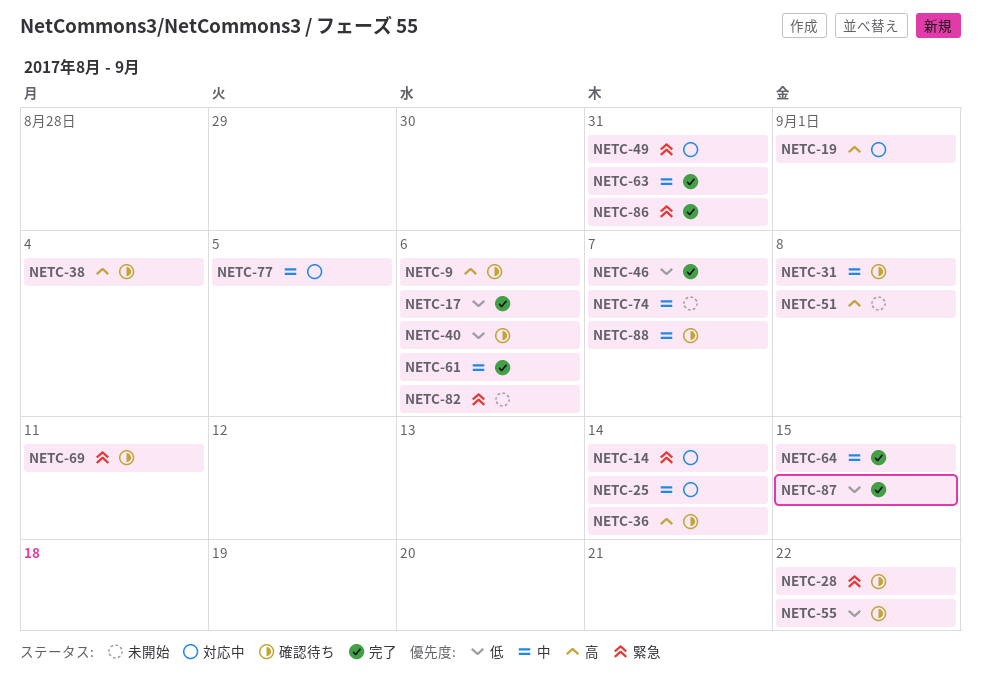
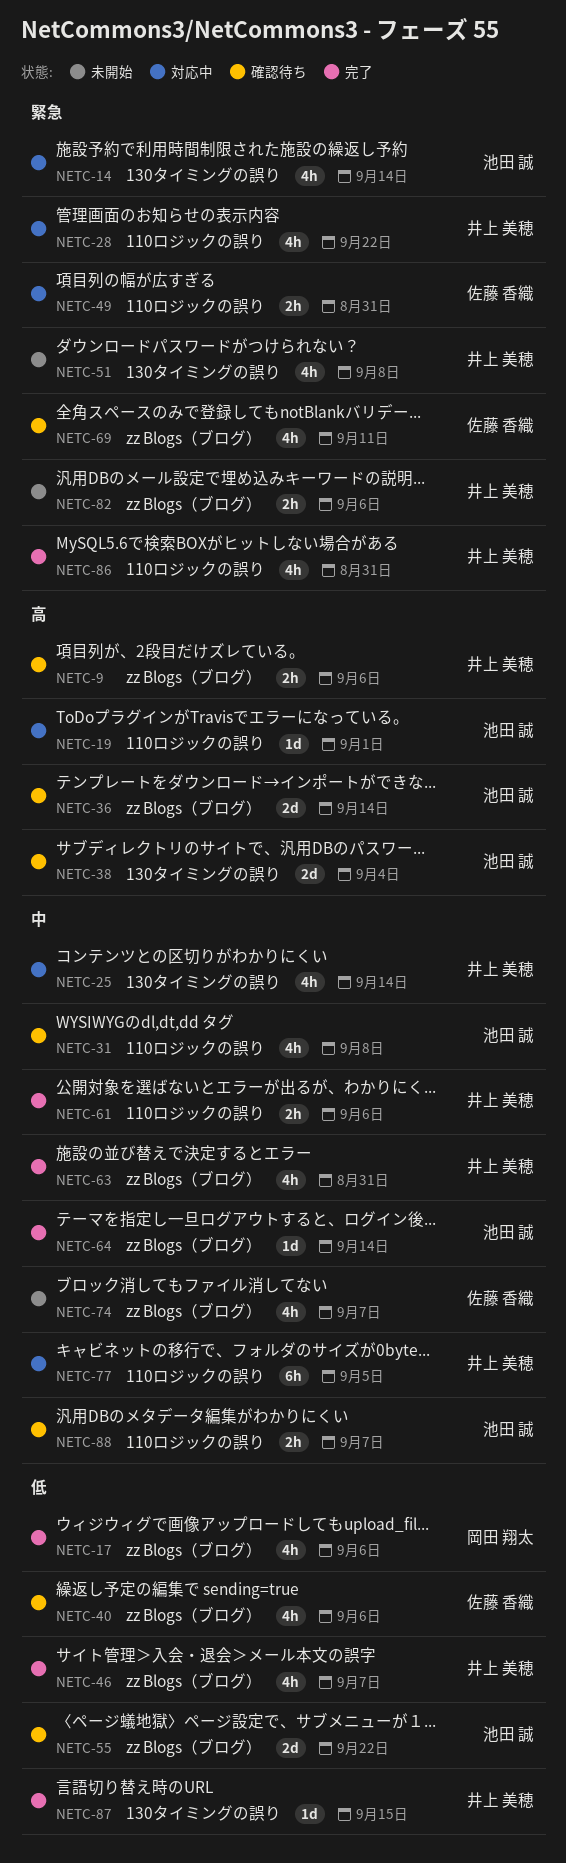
NETC-28, status: 確認待ち -> 対応中
NETC-51, priority: 高 -> 緊急
NETC-64, due: Sep 15 -> Sep 14

